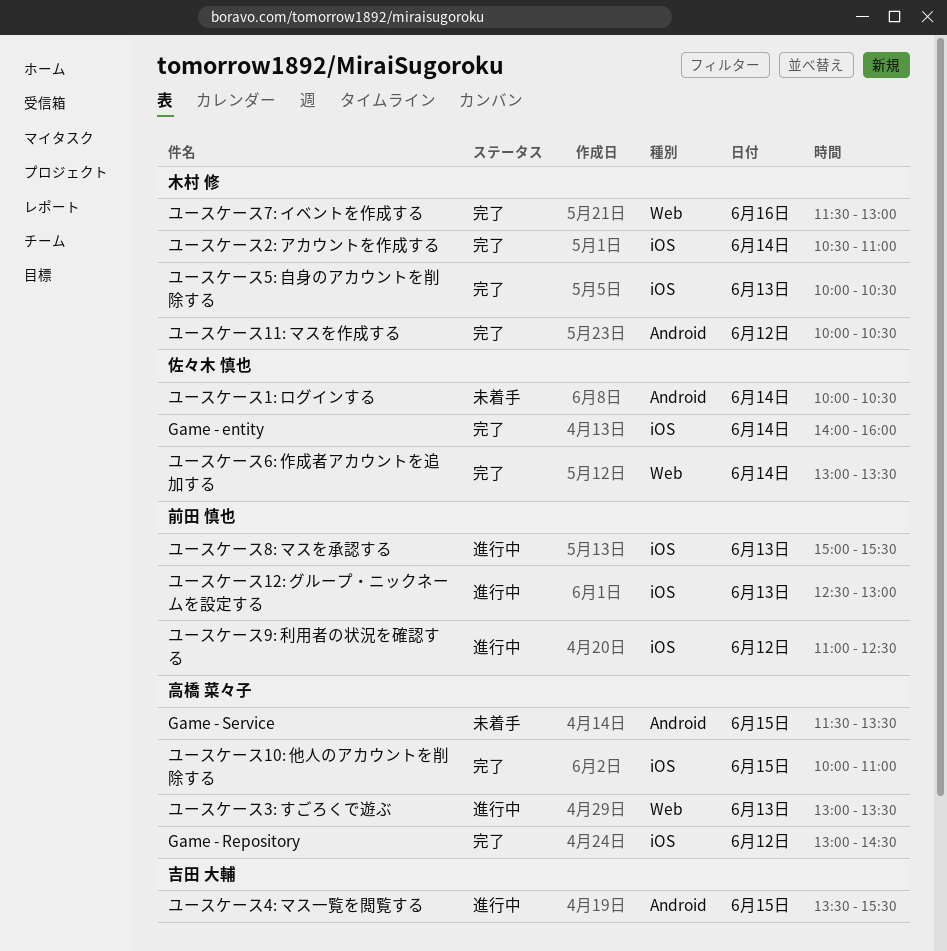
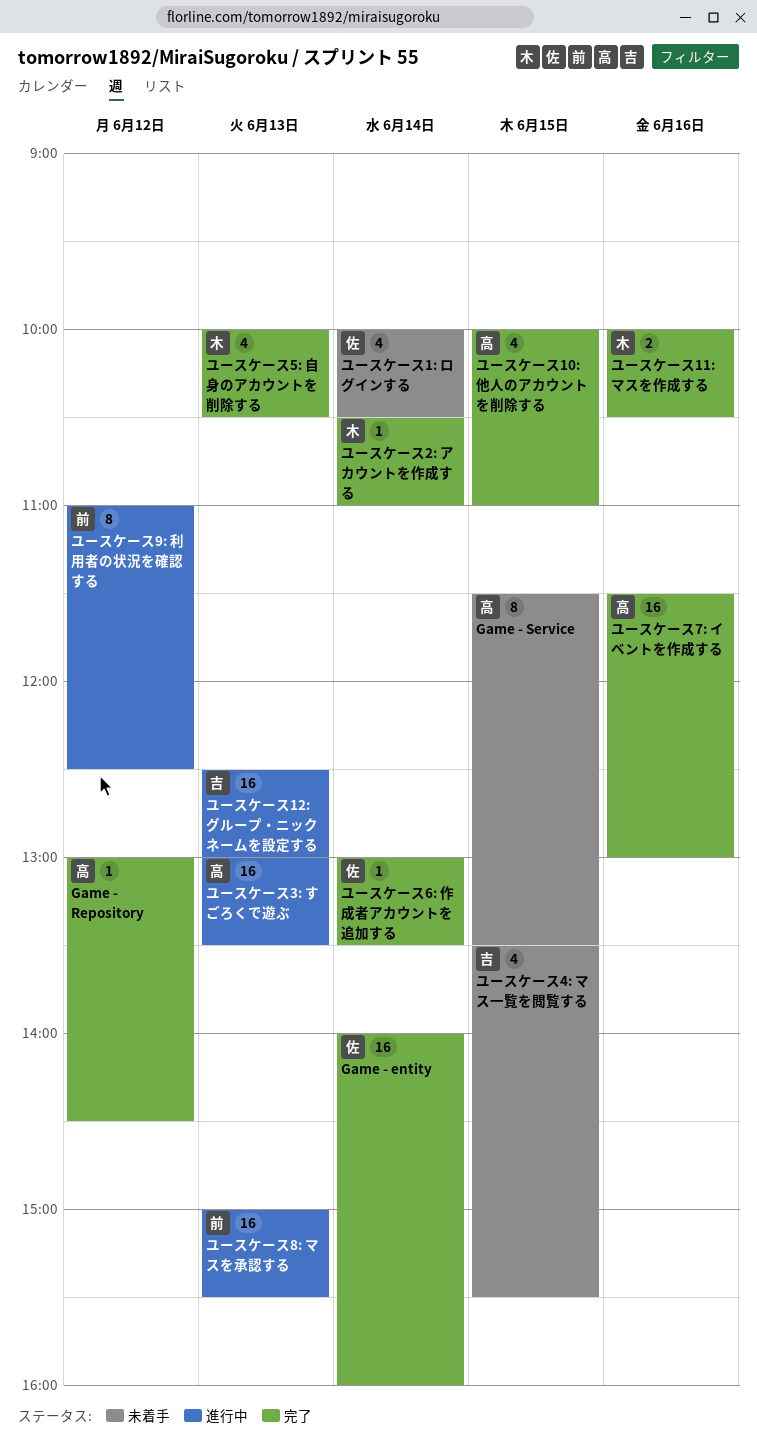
ユースケース11: マスを作成する, day: Jun 12 -> Jun 16
ユースケース12: グループ・ニックネームを設定する, owner: 前田 慎也 -> 吉田 大輔
ユースケース4: マス一覧を閲覧する, status: 進行中 -> 未着手
ユースケース7: イベントを作成する, owner: 木村 修 -> 高橋 菜々子

